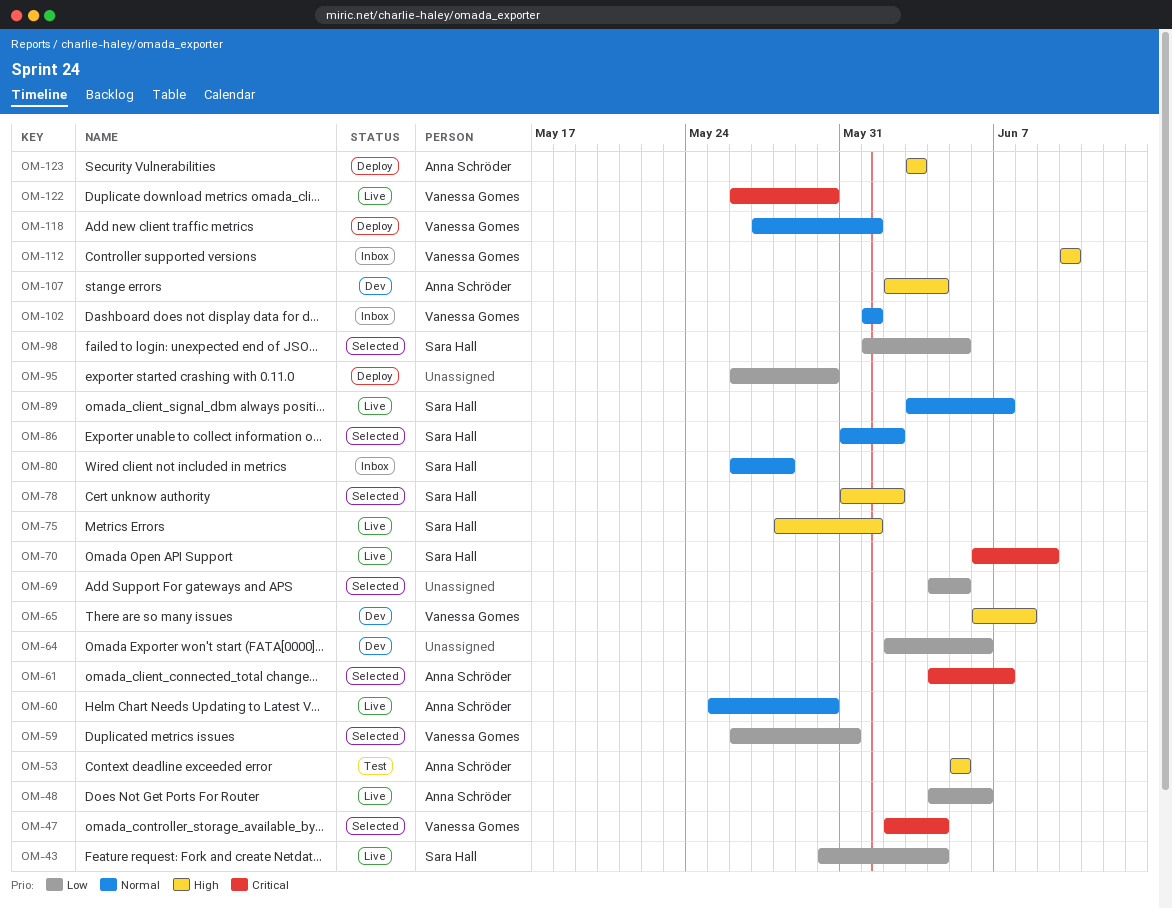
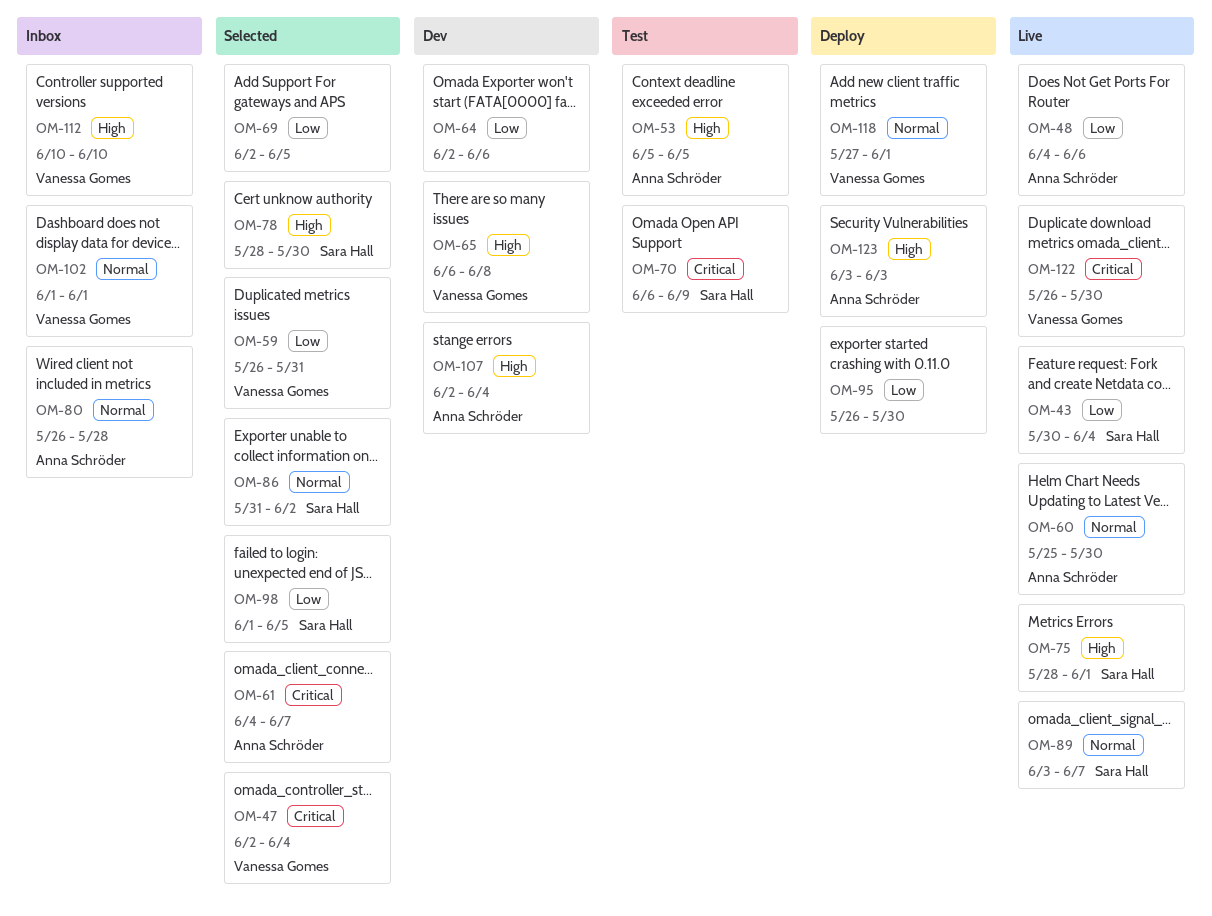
OM-69, start: Jun 4 -> Jun 2
OM-70, status: Live -> Test
OM-78, start: May 31 -> May 28
OM-78, due: Jun 2 -> May 30
OM-80, owner: Sara Hall -> Anna Schröder

